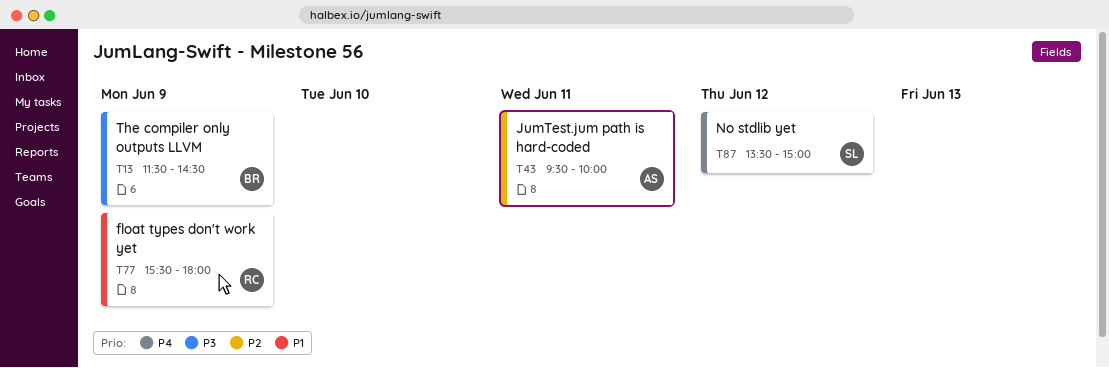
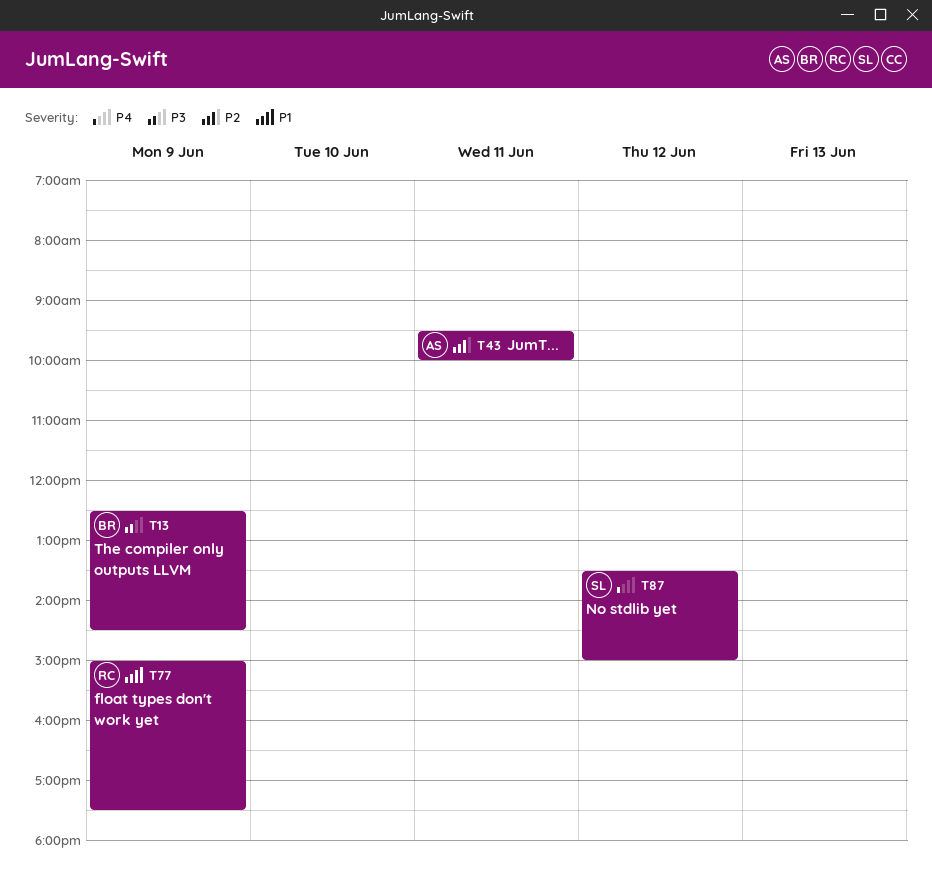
T13, begins: 11:30 -> 12:30
T77, begins: 15:30 -> 15:00
T77, ends: 18:00 -> 17:30

